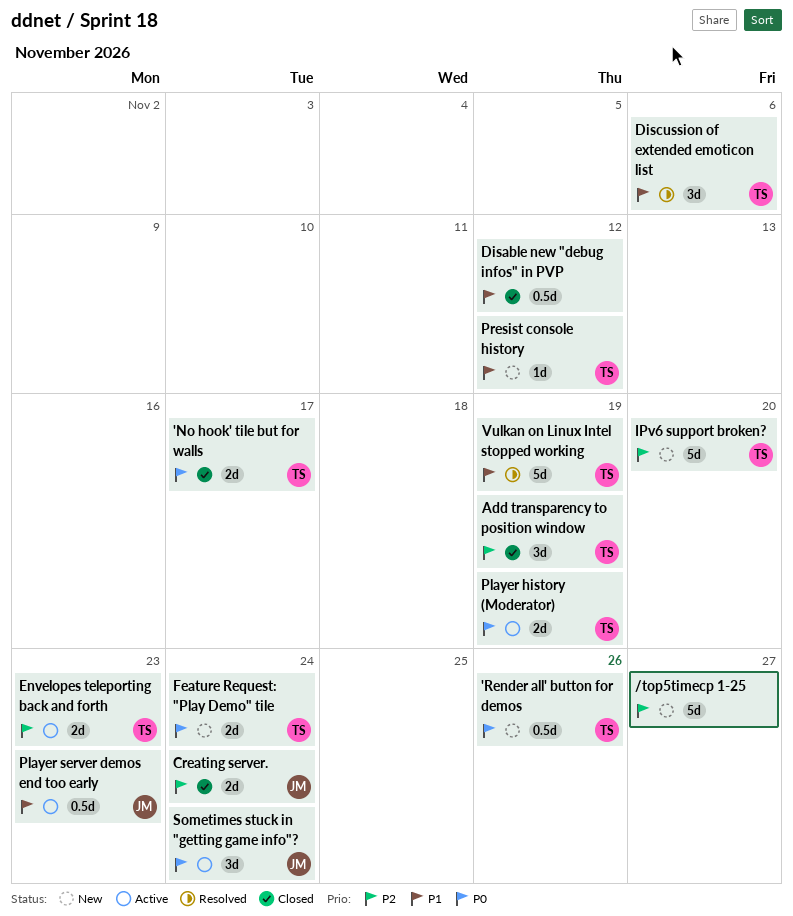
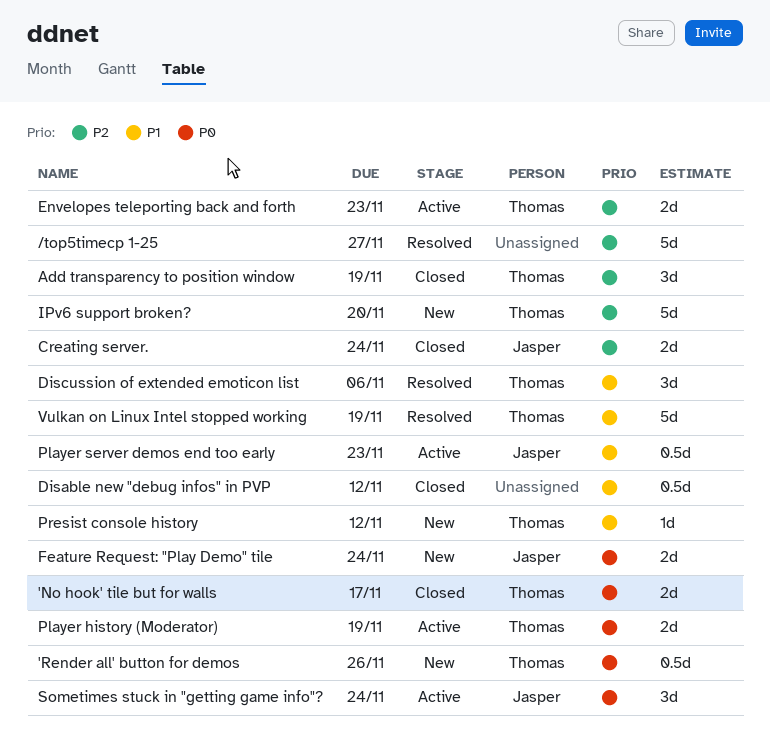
/top5timecp 1-25, status: New -> Resolved
Feature Request: "Play Demo" tile, owner: Thomas -> Jasper

